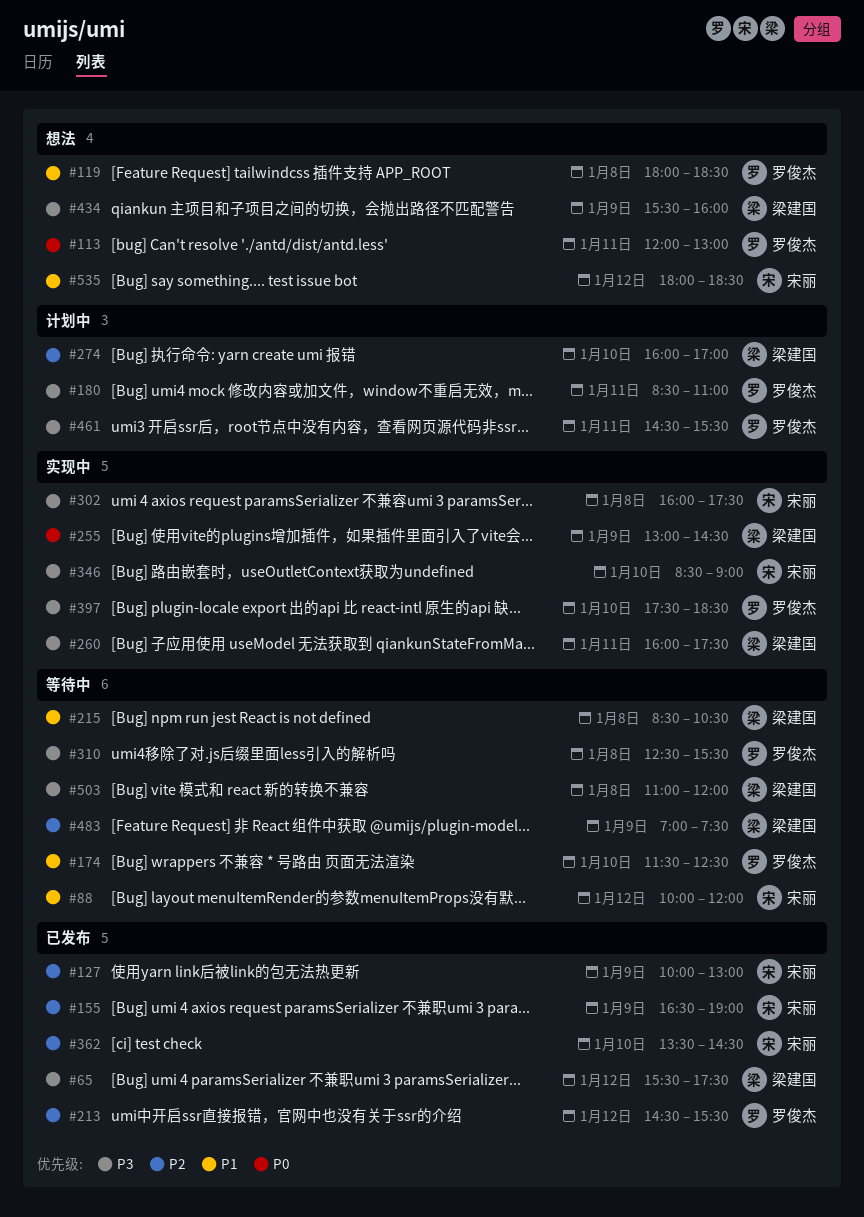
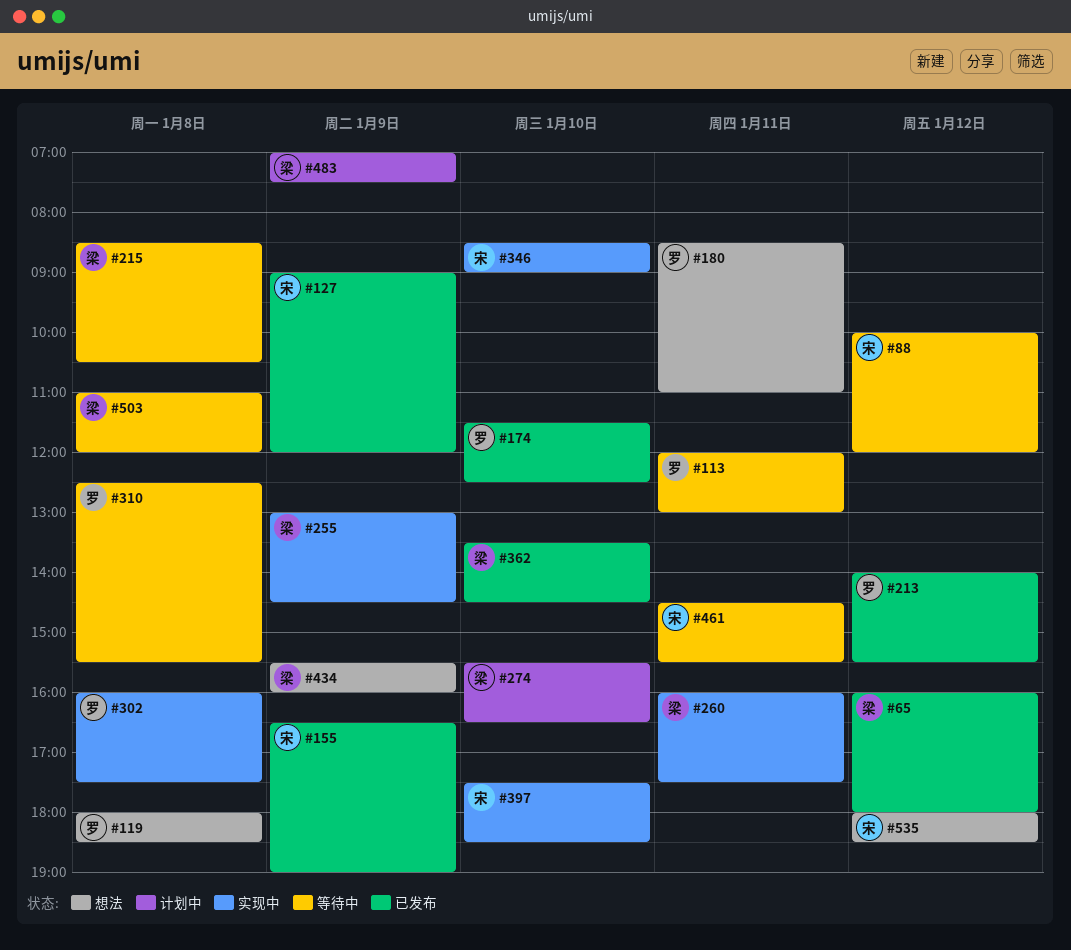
#65, begins: 15:30 -> 16:00
#65, ends: 17:30 -> 18:00
#113, status: 想法 -> 等待中
#127, begins: 10:00 -> 09:00
#127, ends: 13:00 -> 12:00
#174, status: 等待中 -> 已发布
#180, status: 计划中 -> 想法
#213, begins: 14:30 -> 14:00
#274, begins: 16:00 -> 15:30
#274, ends: 17:00 -> 16:30
#302, owner: 宋丽 -> 罗俊杰
#362, owner: 宋丽 -> 梁建国
#397, owner: 罗俊杰 -> 宋丽
#461, status: 计划中 -> 等待中
#461, owner: 罗俊杰 -> 宋丽
#483, status: 等待中 -> 计划中

